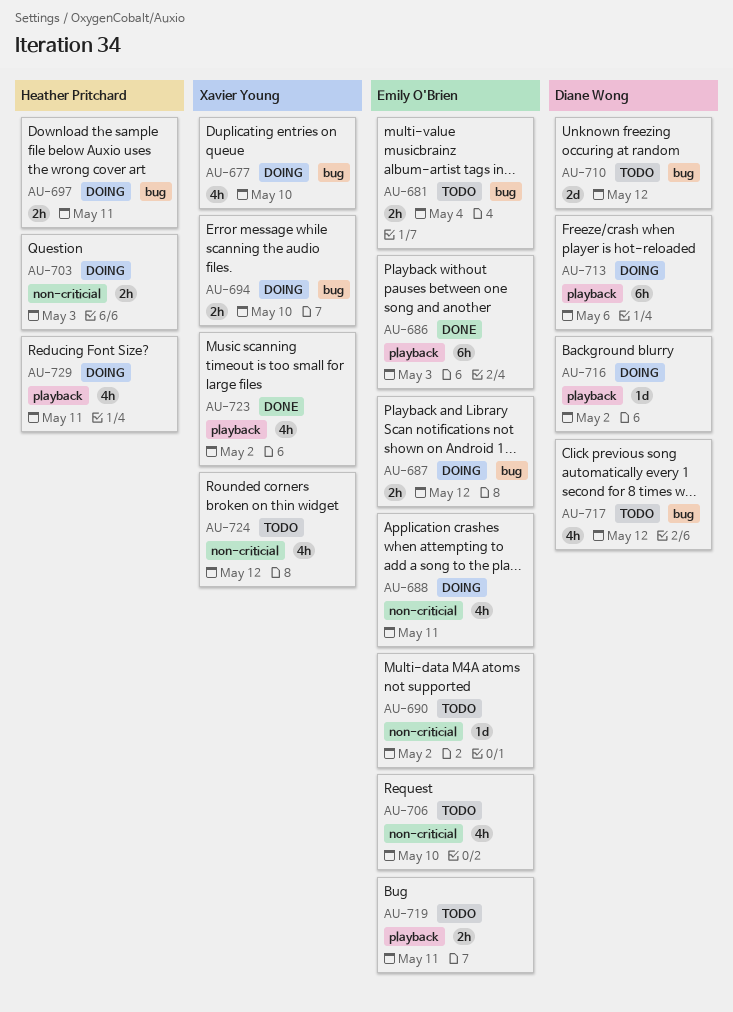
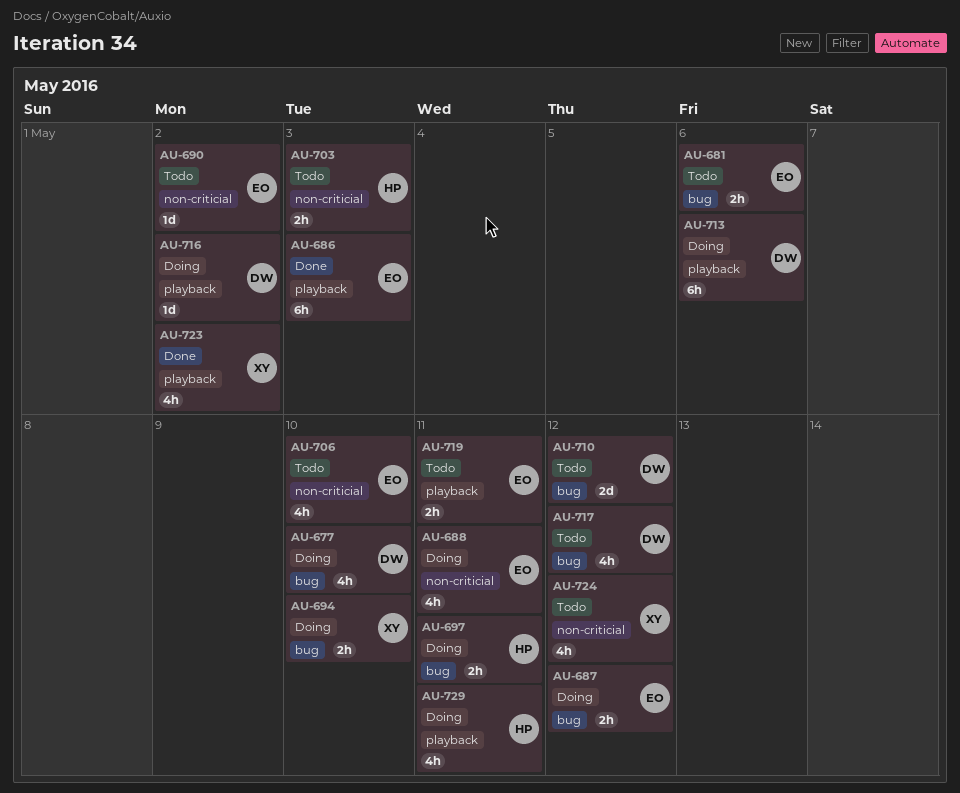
AU-677, owner: Xavier Young -> Diane Wong
AU-681, due: May 4 -> May 6
AU-703, status: Doing -> Todo

